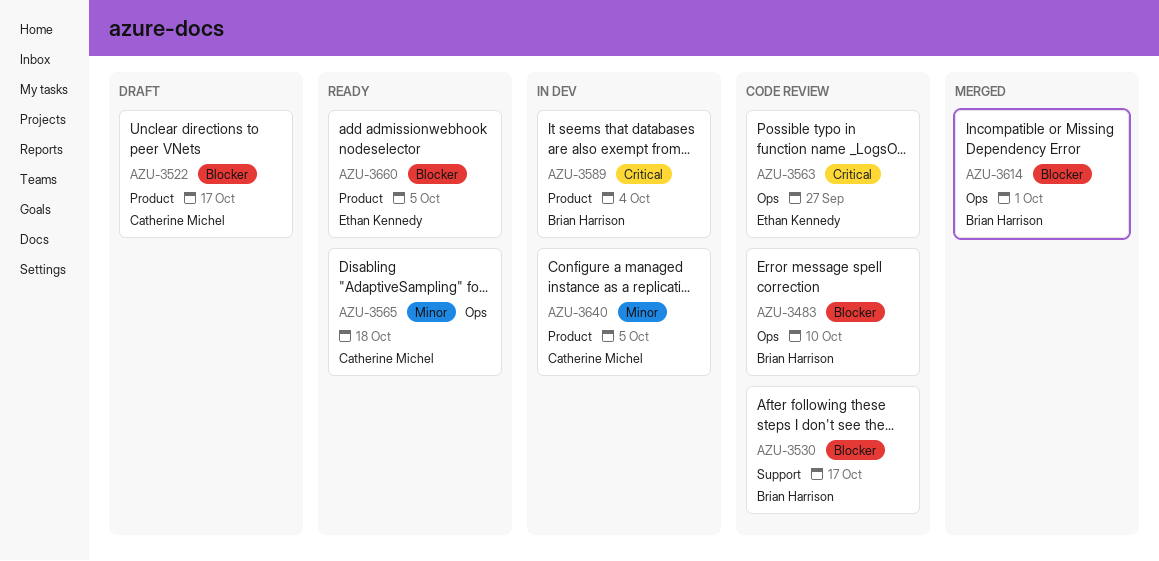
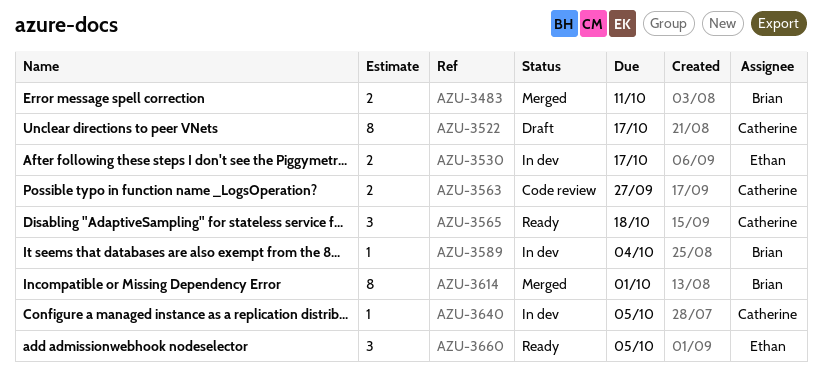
AZU-3483, status: Code review -> Merged
AZU-3483, due: Oct 10 -> Oct 11
AZU-3530, status: Code review -> In dev
AZU-3530, owner: Brian Harrison -> Ethan Kennedy
AZU-3563, owner: Ethan Kennedy -> Catherine Michel

